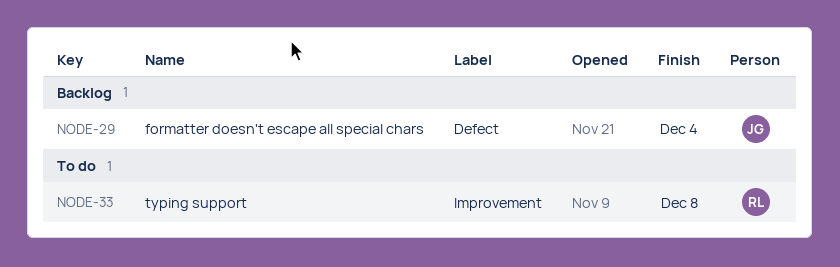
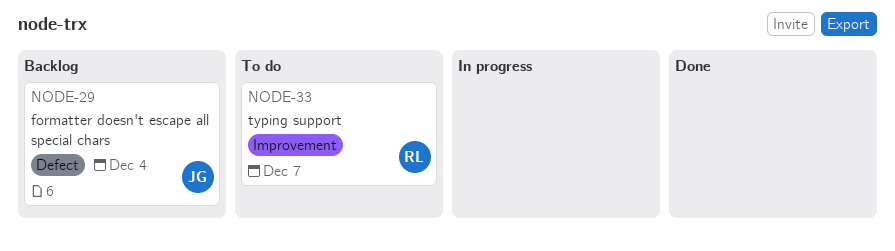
NODE-33, due: Dec 8 -> Dec 7

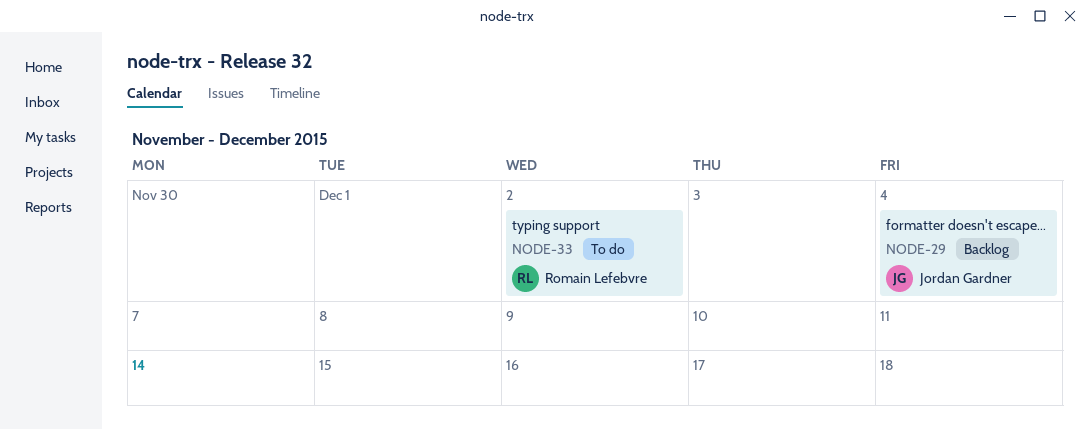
NODE-33, due: Dec 7 -> Dec 2

